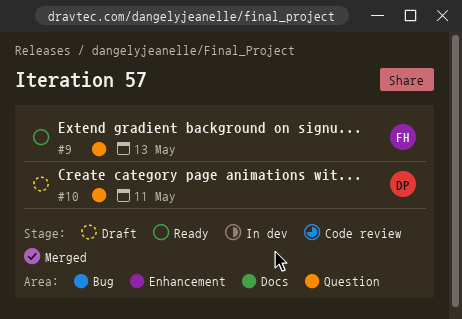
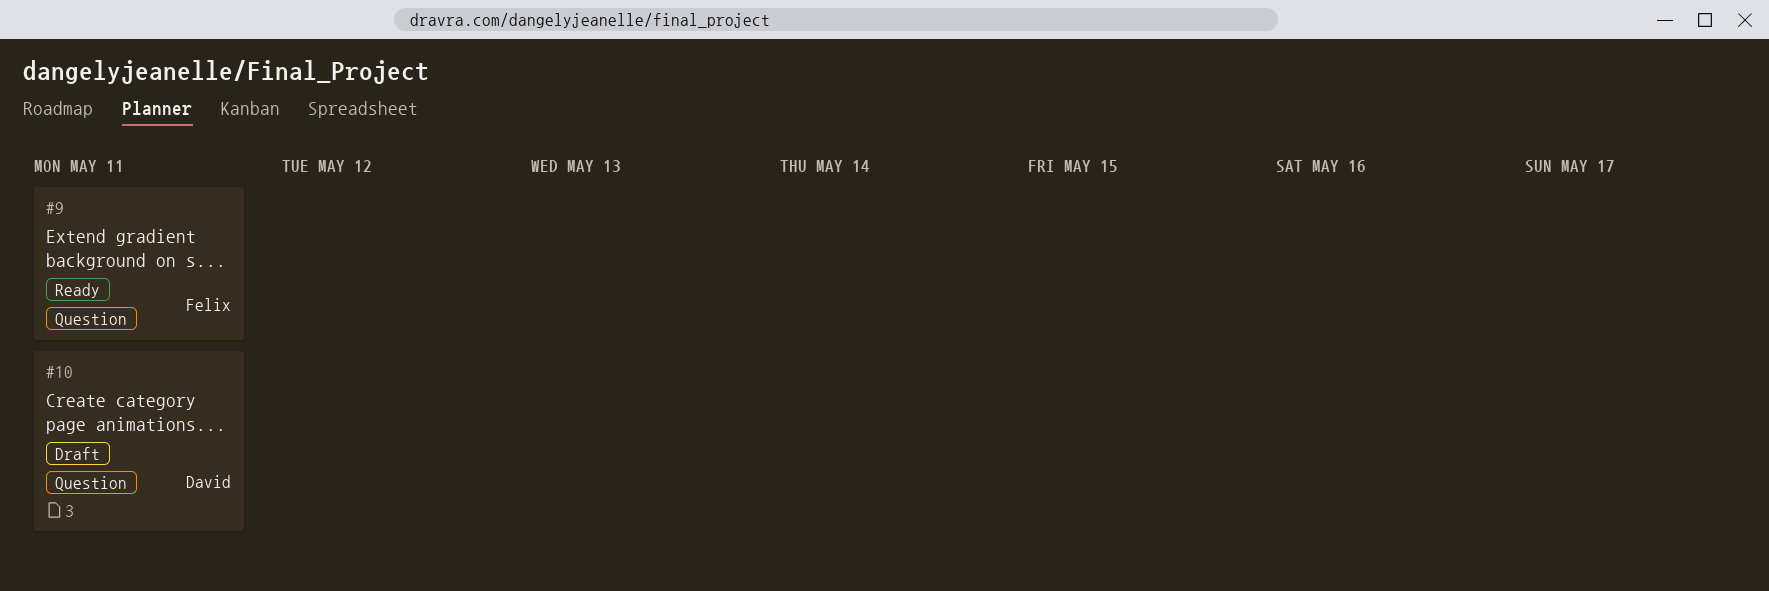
#9, due: May 13 -> May 11

